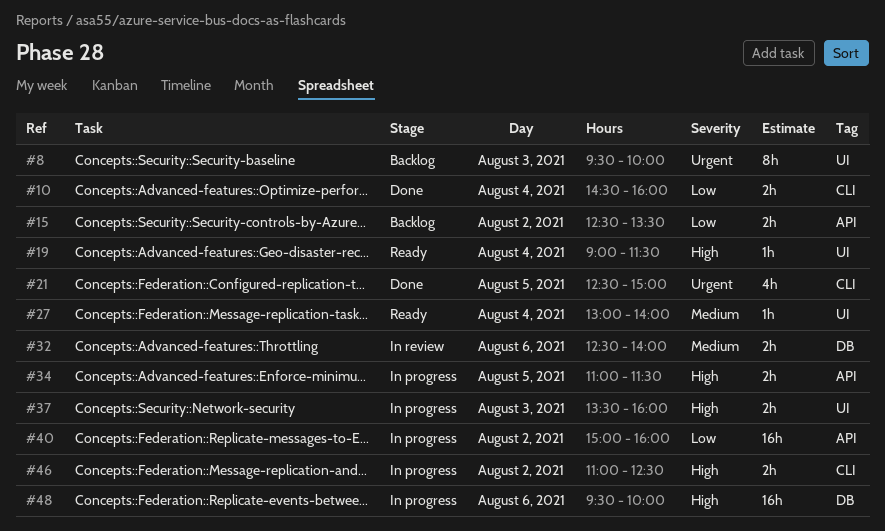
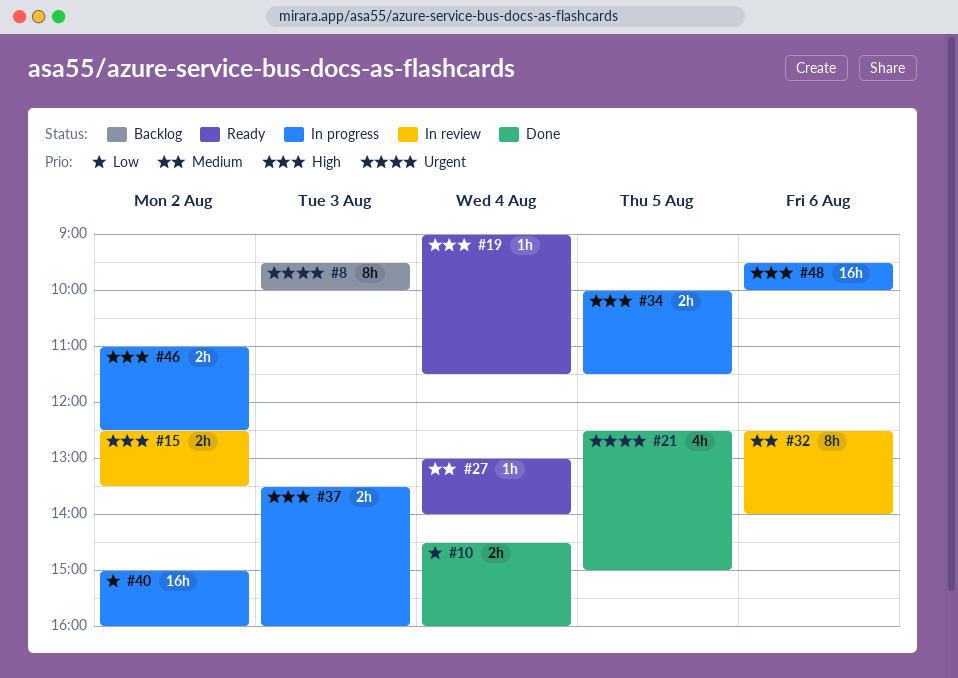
#15, status: Backlog -> In review
#15, priority: Low -> High
#32, estimate: 2h -> 8h
#34, begins: 11:00 -> 10:00

